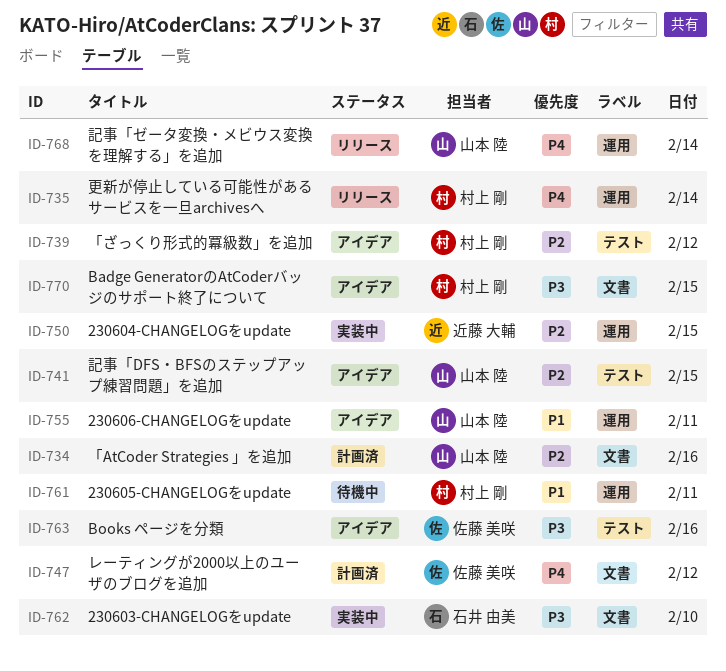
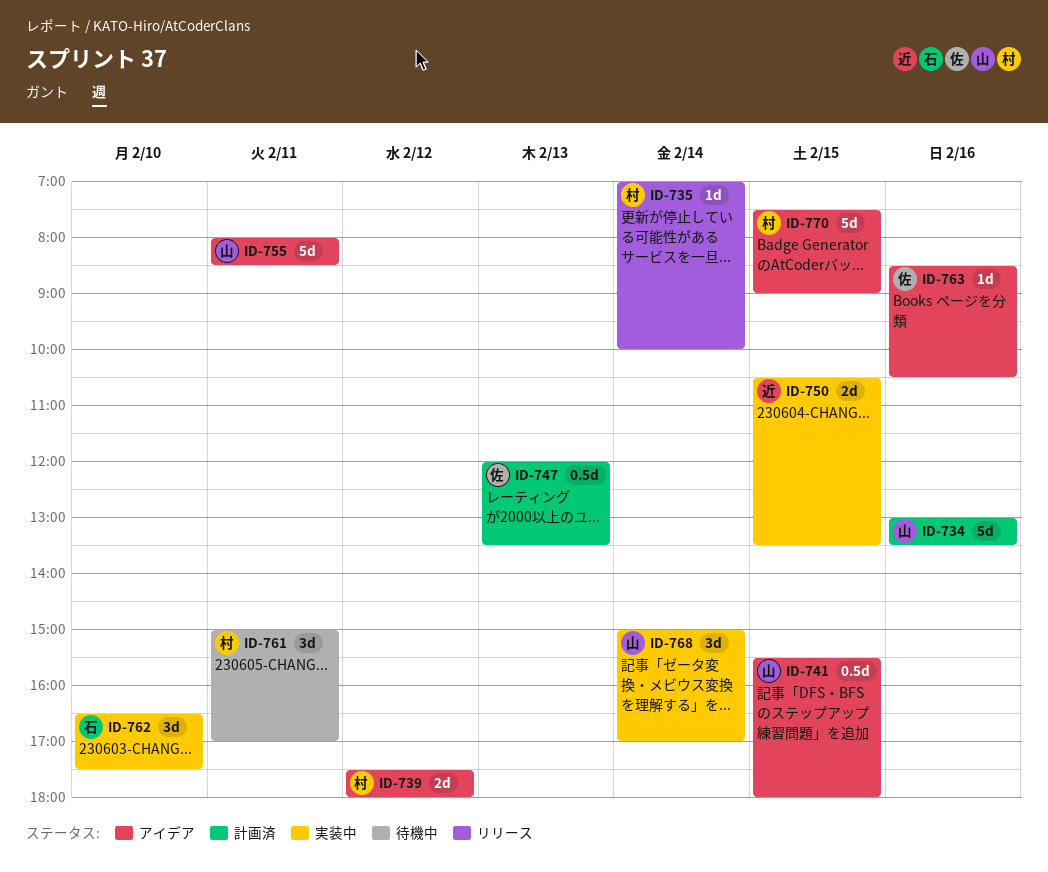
ID-747, day: Feb 12 -> Feb 13
ID-768, status: リリース -> 実装中

